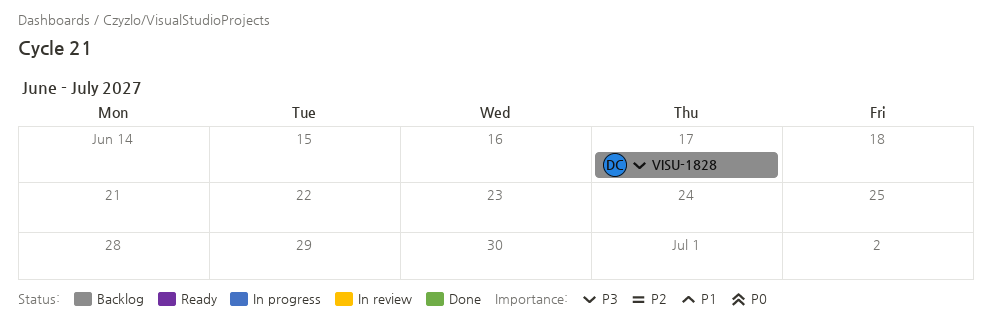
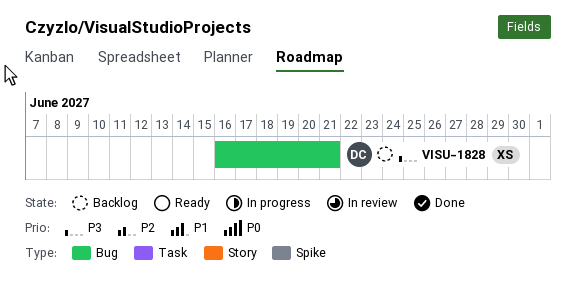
VISU-1828, start: Jun 17 -> Jun 16
VISU-1828, due: Jun 17 -> Jun 21

